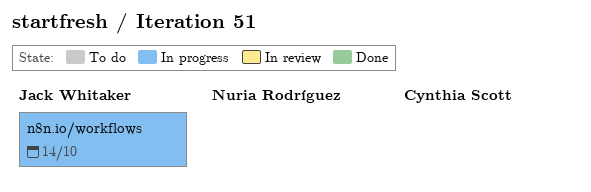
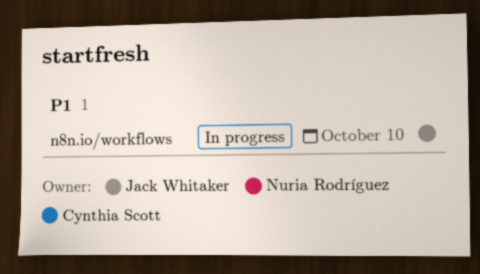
n8n.io/workflows, due: Oct 14 -> Oct 10

